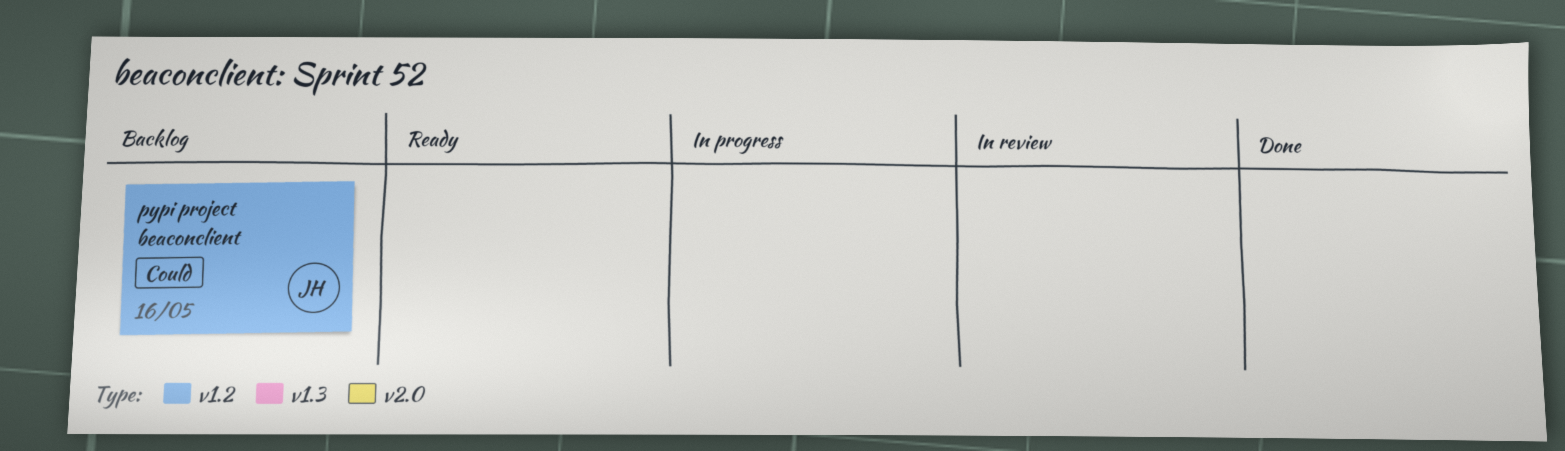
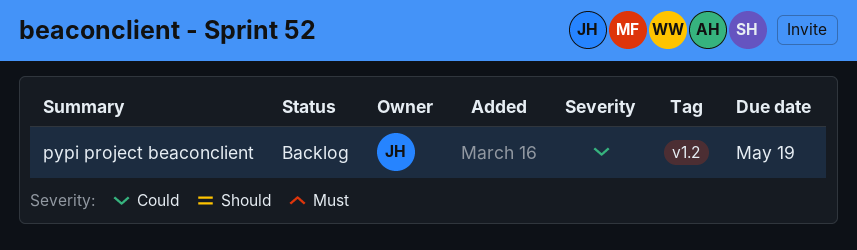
pypi project beaconclient, due: May 16 -> May 19

